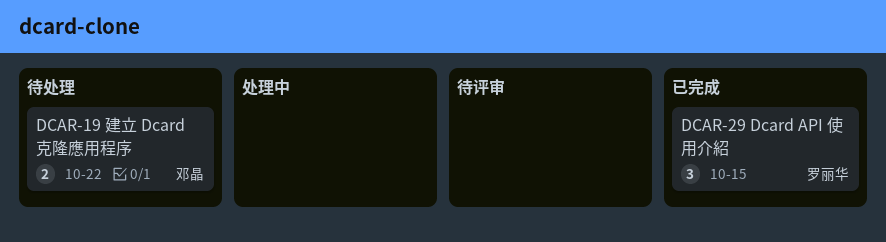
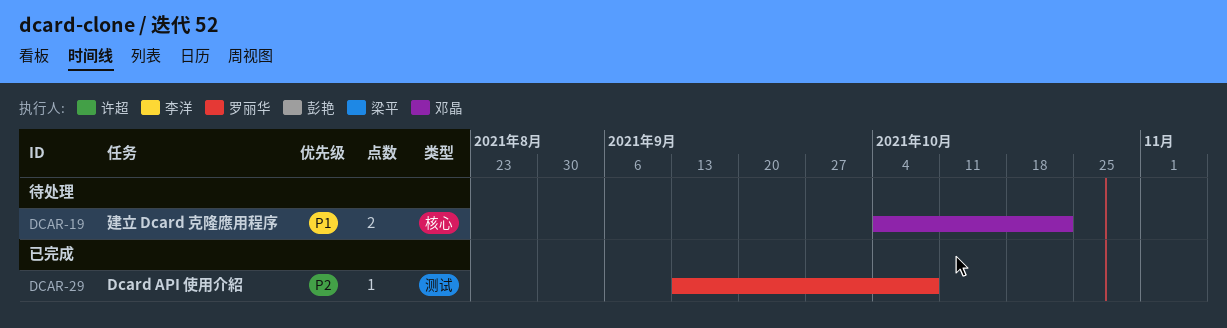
DCAR-29, estimate: 3 -> 1
DCAR-29, due: Oct 15 -> Oct 8

